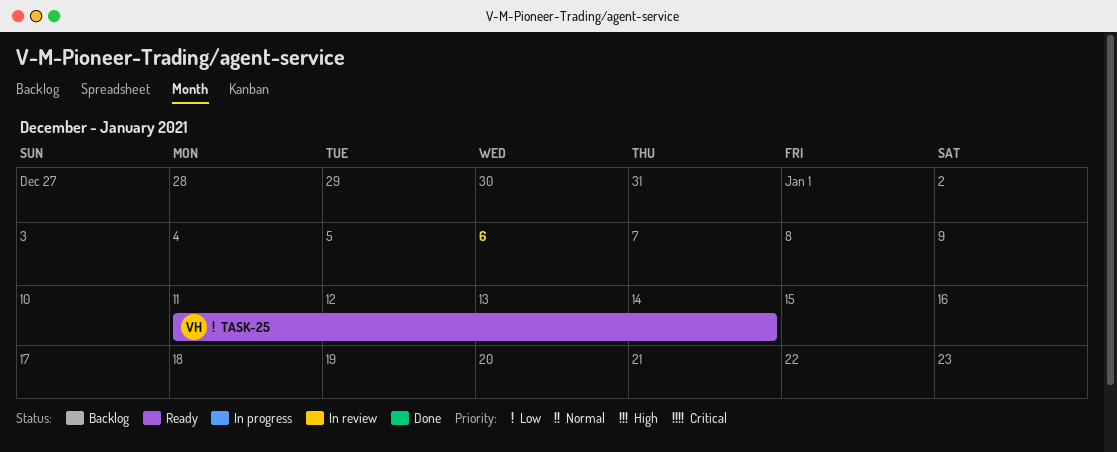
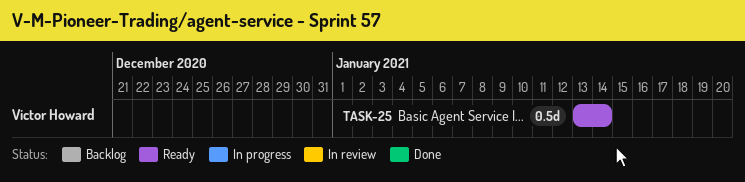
TASK-25, start: Jan 11 -> Jan 13

